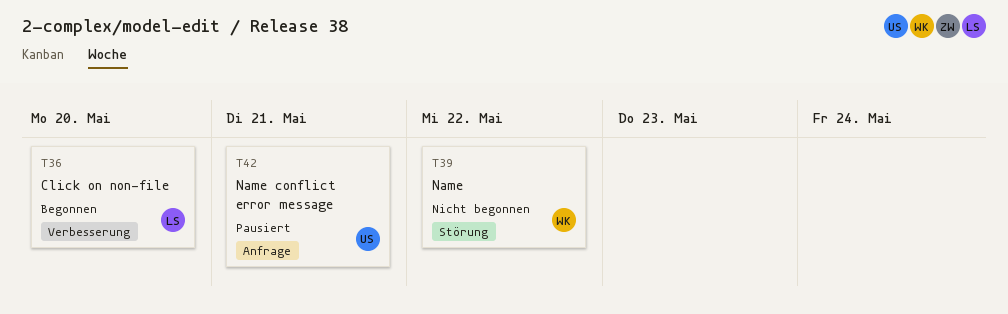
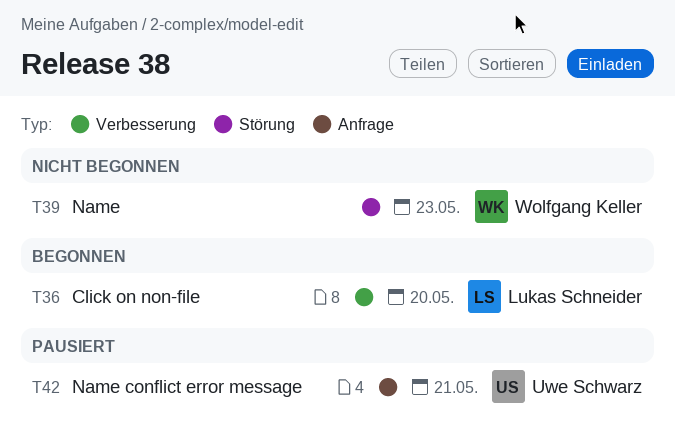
T39, due: May 22 -> May 23

